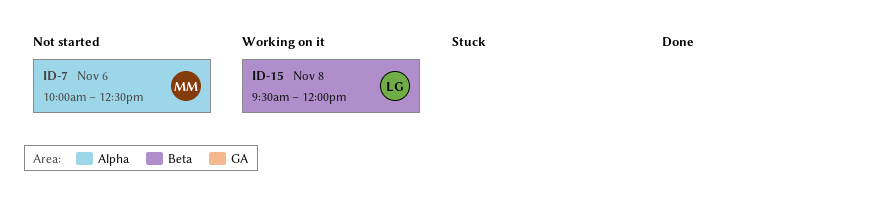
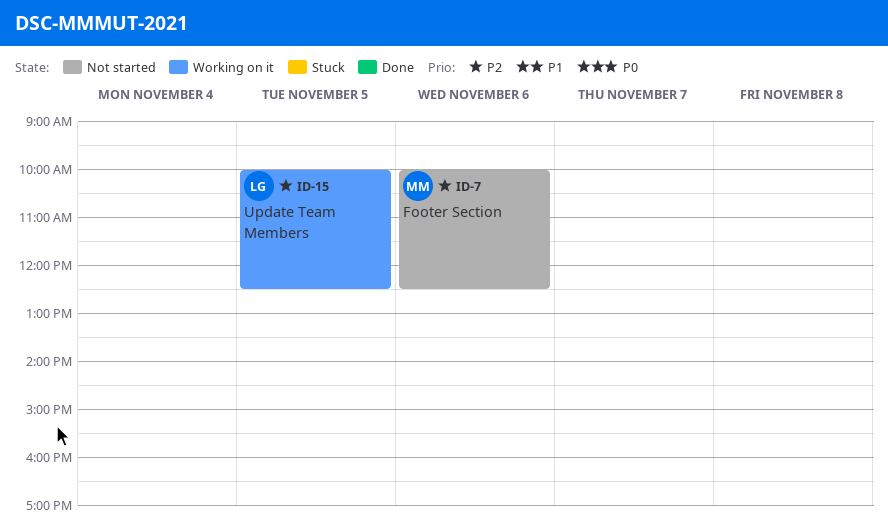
ID-15, day: Nov 8 -> Nov 5
ID-15, begins: 09:30 -> 10:00
ID-15, ends: 12:00 -> 12:30

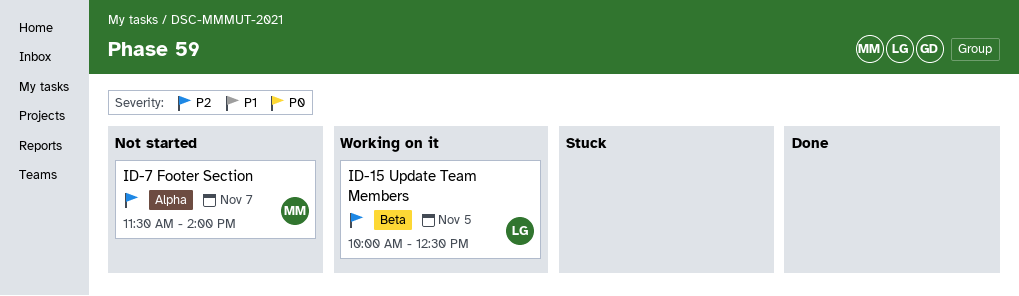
ID-7, day: Nov 6 -> Nov 7
ID-7, begins: 10:00 -> 11:30
ID-7, ends: 12:30 -> 14:00

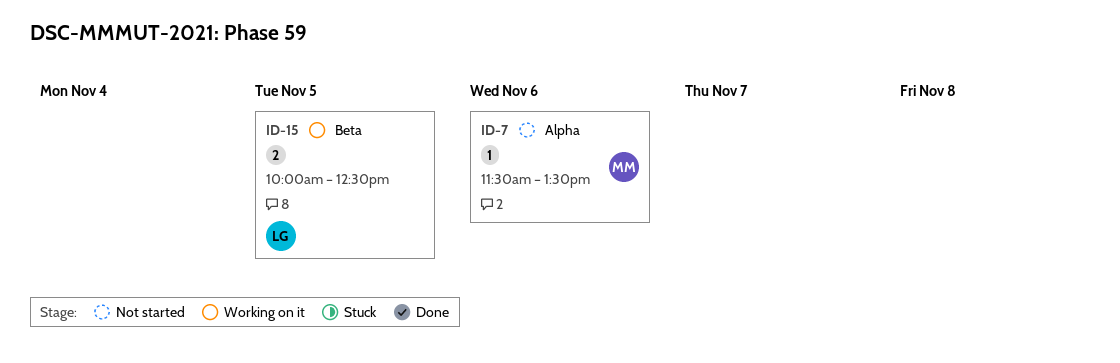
ID-7, day: Nov 7 -> Nov 6
ID-7, ends: 14:00 -> 13:30

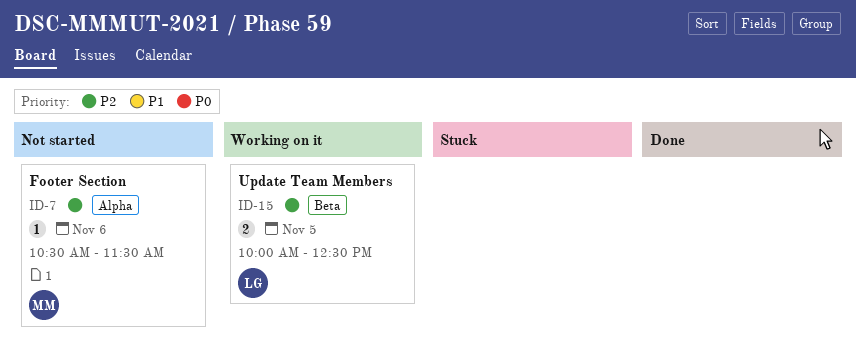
ID-7, begins: 11:30 -> 10:30
ID-7, ends: 13:30 -> 11:30

